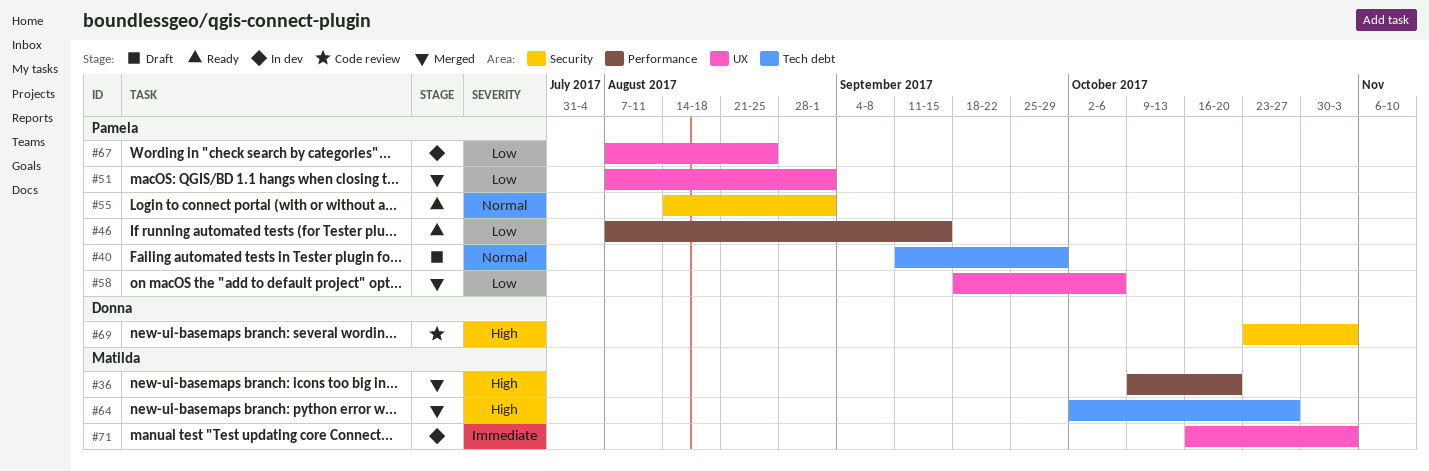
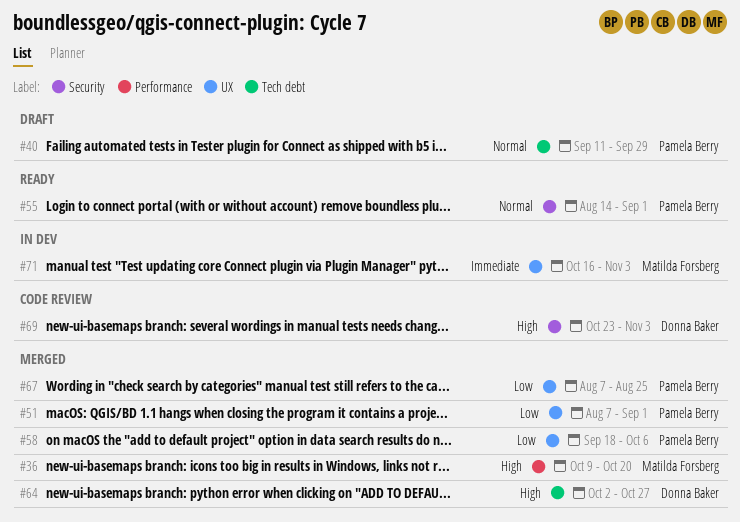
#46: present -> none
#64, owner: Matilda Forsberg -> Donna Baker
#67, status: In dev -> Merged

